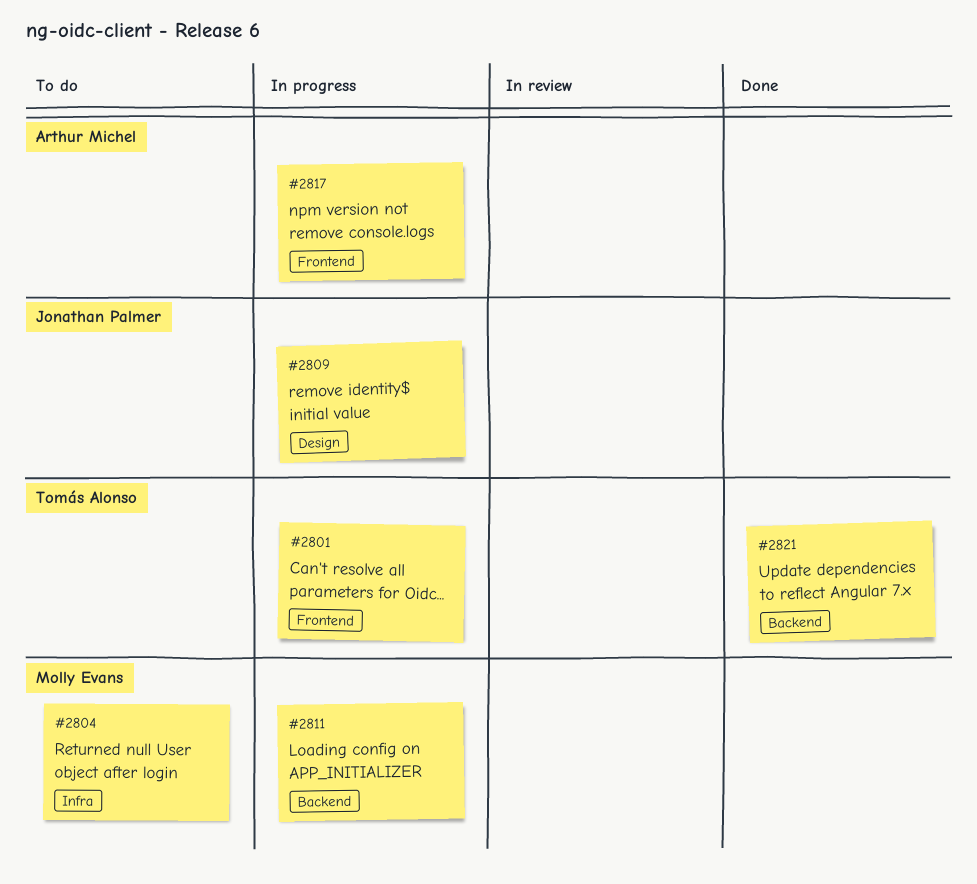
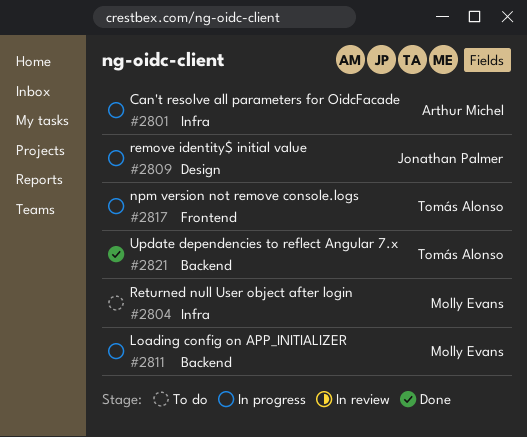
#2801, owner: Tomás Alonso -> Arthur Michel
#2801, label: Frontend -> Infra
#2817, owner: Arthur Michel -> Tomás Alonso

